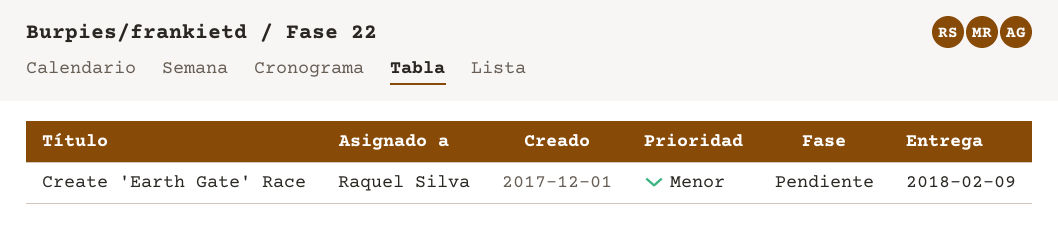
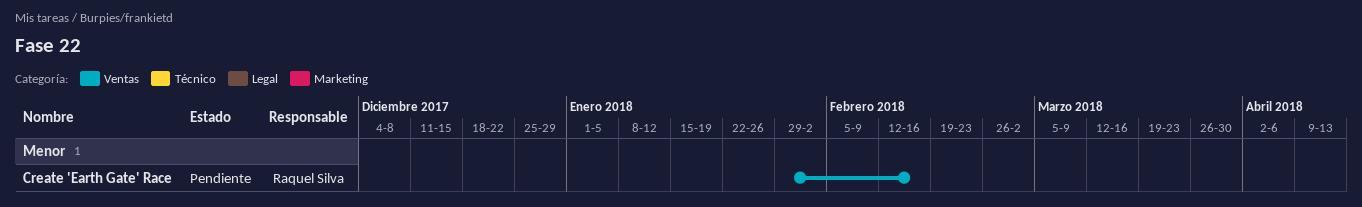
Create 'Earth Gate' Race, due: Feb 9 -> Feb 16

